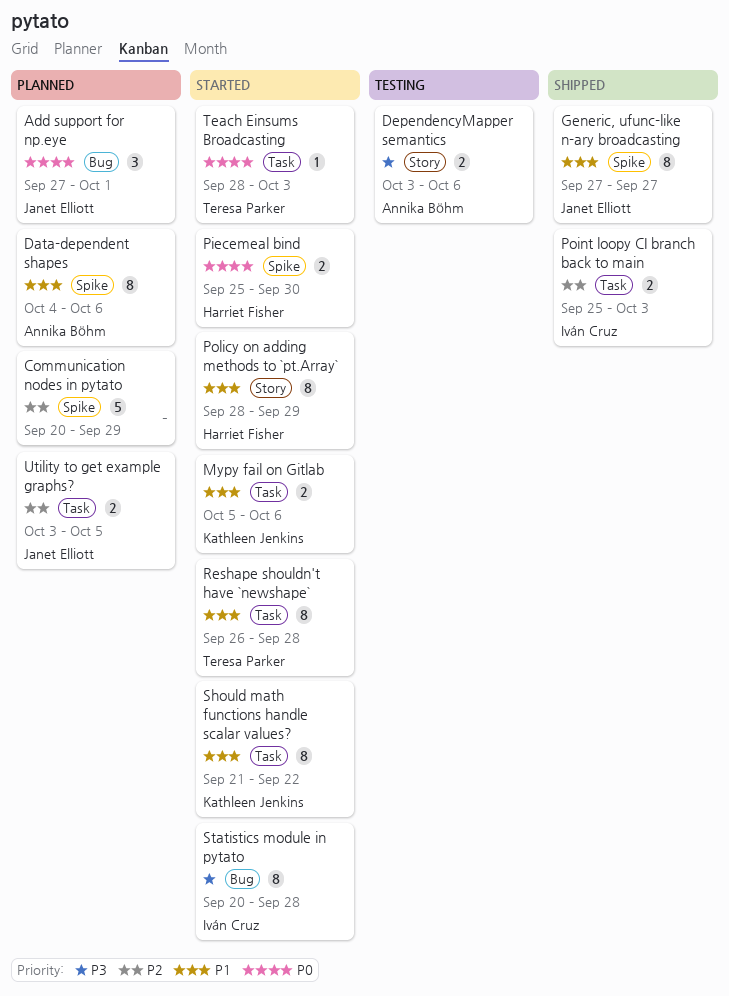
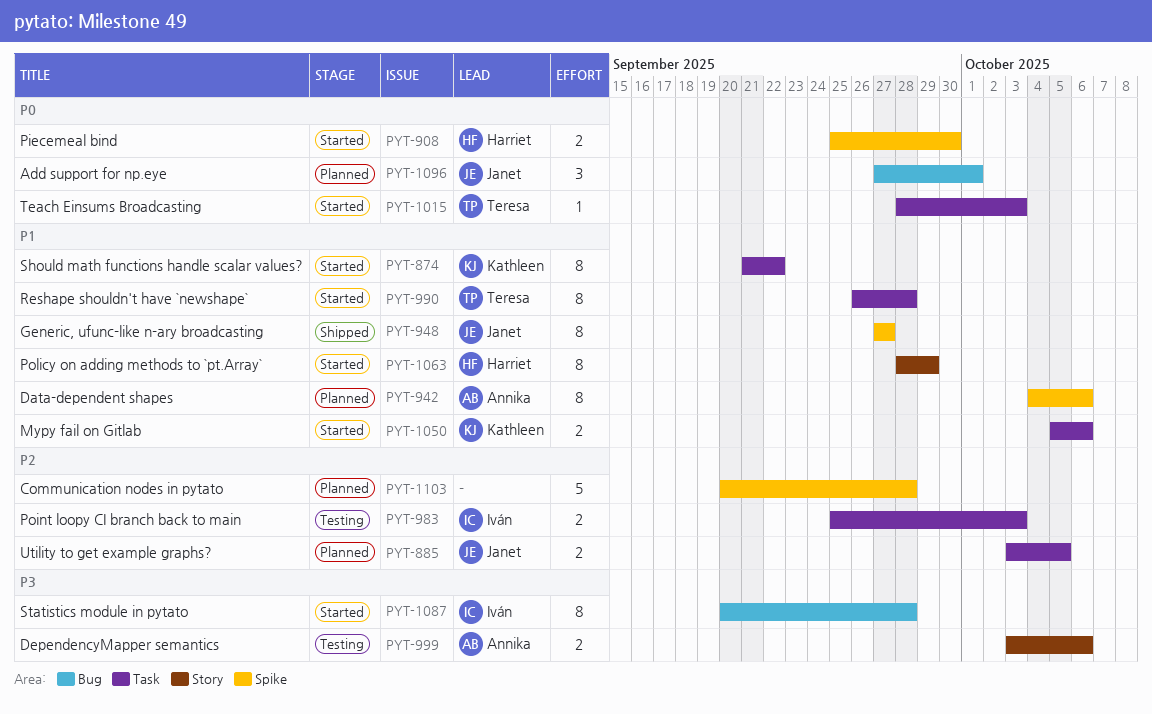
Communication nodes in pytato, due: Sep 29 -> Sep 28
Point loopy CI branch back to main, status: Shipped -> Testing

